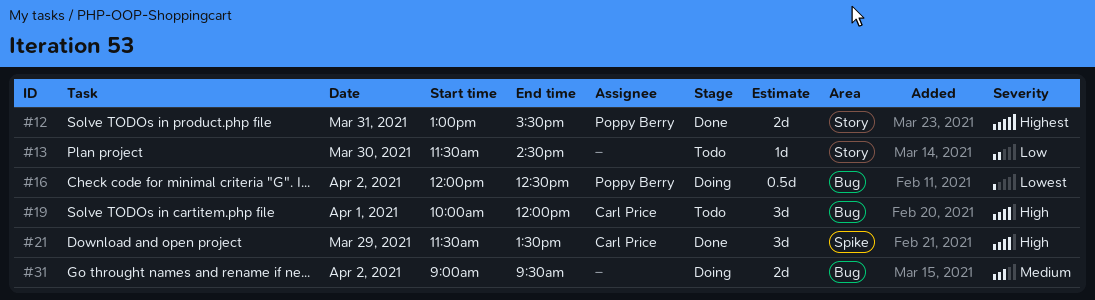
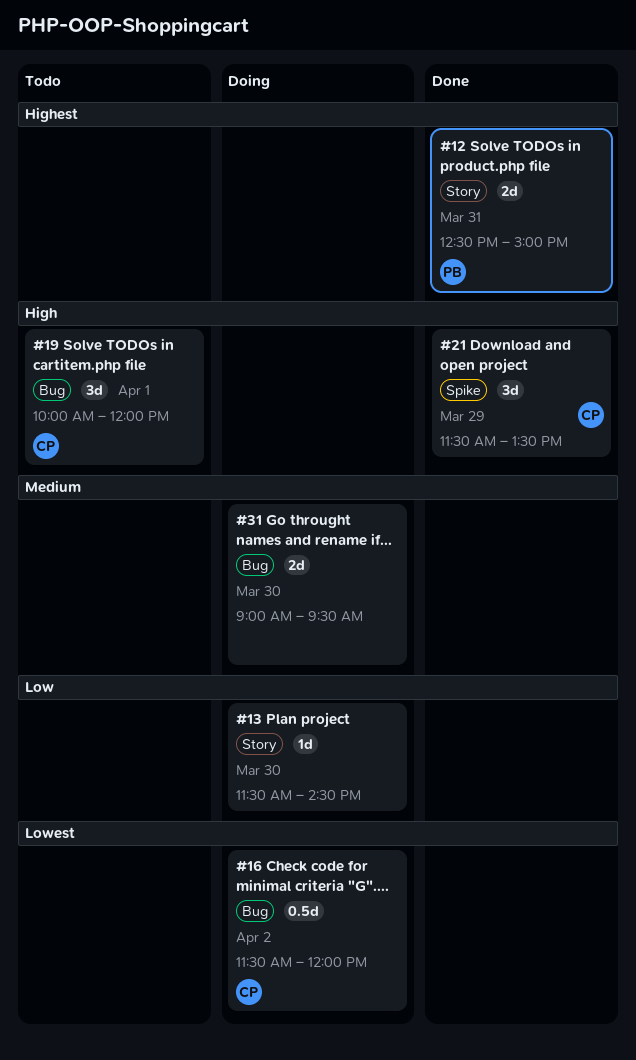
#12, begins: 13:00 -> 12:30
#12, ends: 15:30 -> 15:00
#13, status: Todo -> Doing
#16, owner: Poppy Berry -> Carl Price
#16, begins: 12:00 -> 11:30
#16, ends: 12:30 -> 12:00
#31, day: Apr 2 -> Mar 30

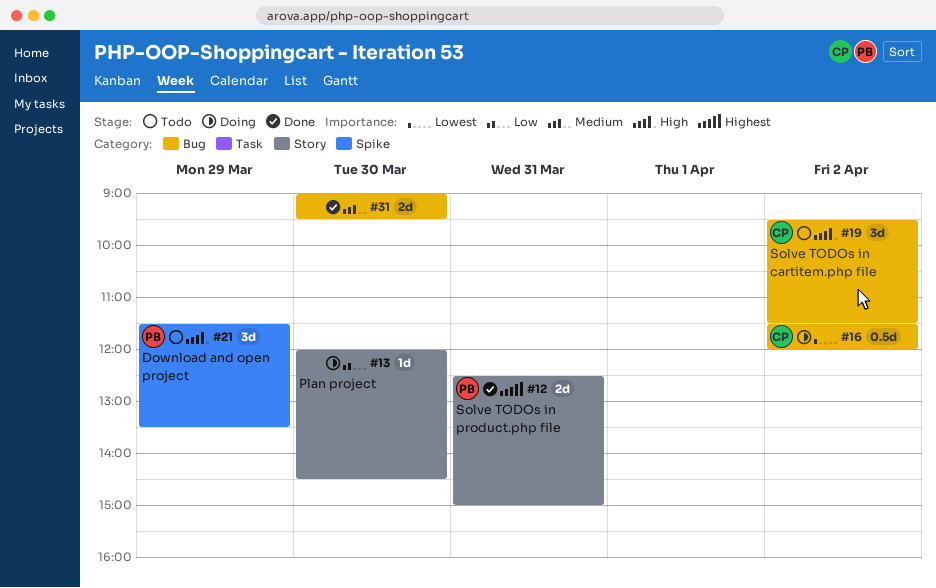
#13, begins: 11:30 -> 12:00
#19, day: Apr 1 -> Apr 2
#19, begins: 10:00 -> 09:30
#19, ends: 12:00 -> 11:30
#21, status: Done -> Todo
#21, owner: CP -> PB
#31, status: Doing -> Done

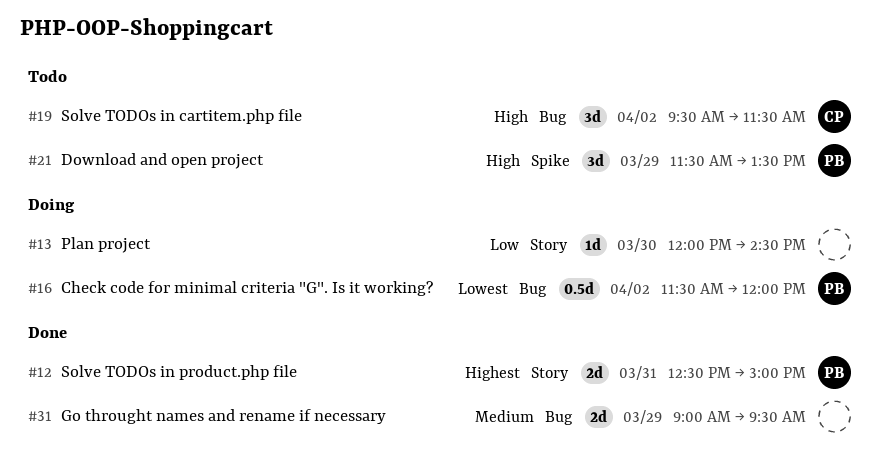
#16, owner: CP -> PB
#31, day: Mar 30 -> Mar 29

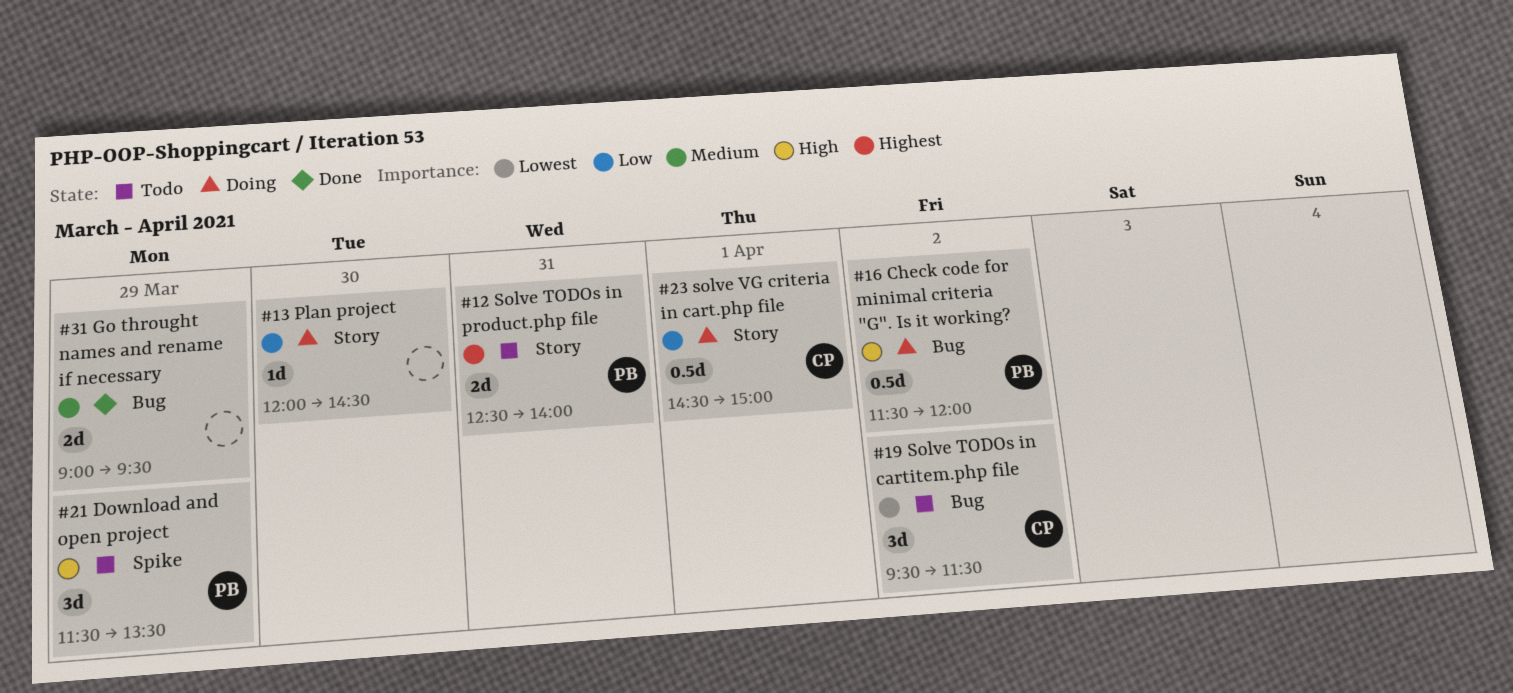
#12, status: Done -> Todo
#12, ends: 15:00 -> 14:00
#16, priority: Lowest -> High
#19, priority: High -> Lowest
#23: none -> present

